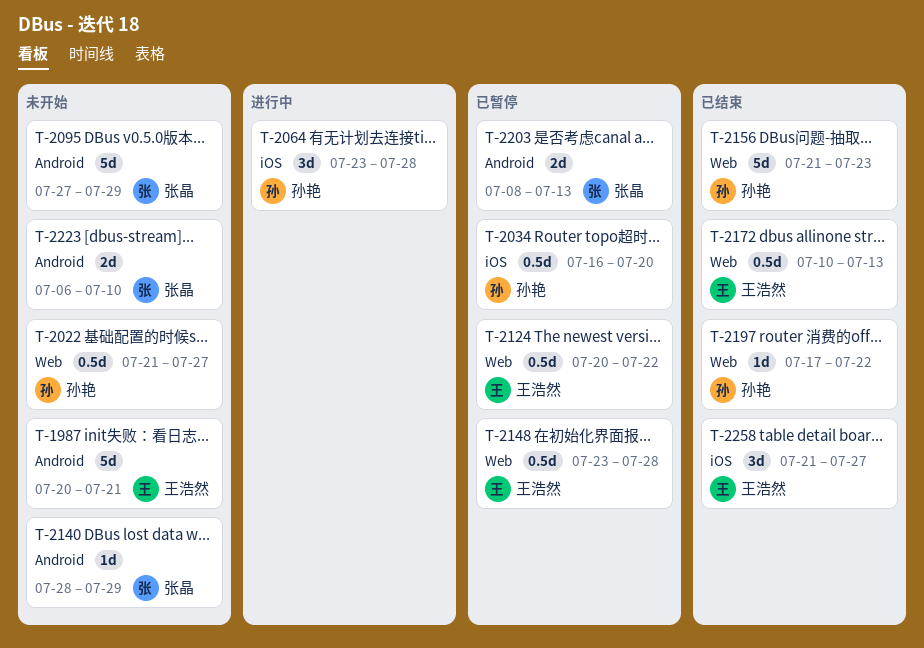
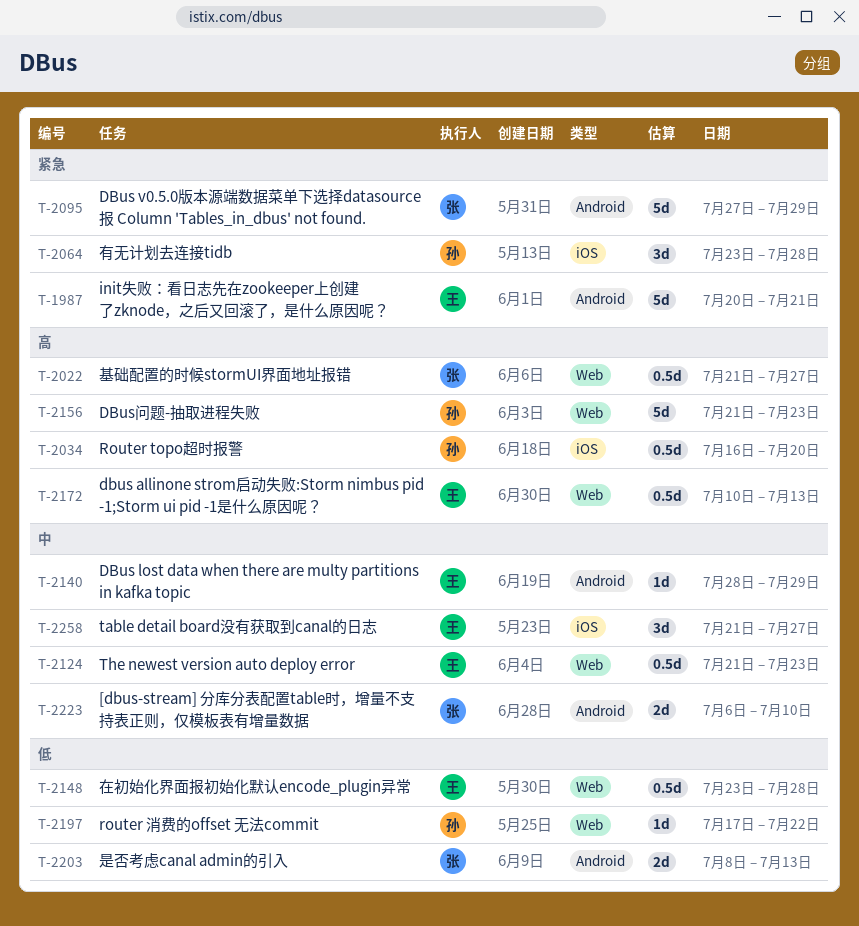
T-2022, owner: 孙艳 -> 张晶
T-2124, start: Jul 20 -> Jul 21
T-2124, due: Jul 22 -> Jul 23
T-2140, owner: 张晶 -> 王浩然

